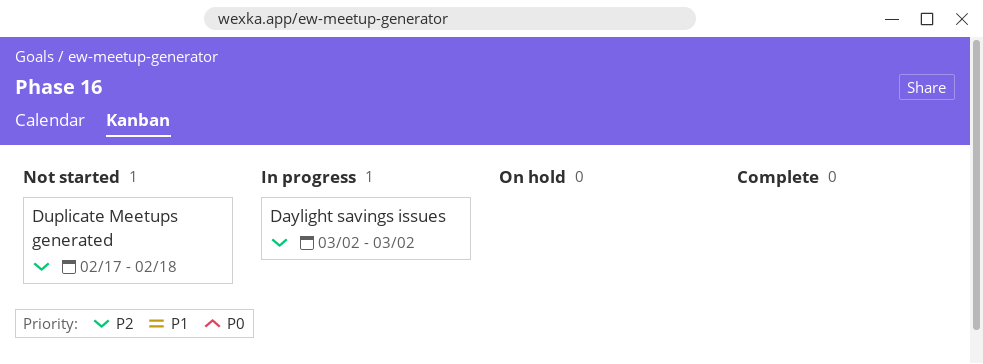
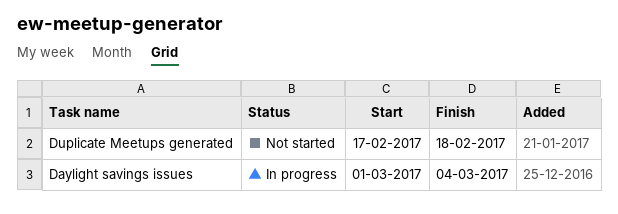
Daylight savings issues, start: Mar 2 -> Mar 1
Daylight savings issues, due: Mar 2 -> Mar 4

